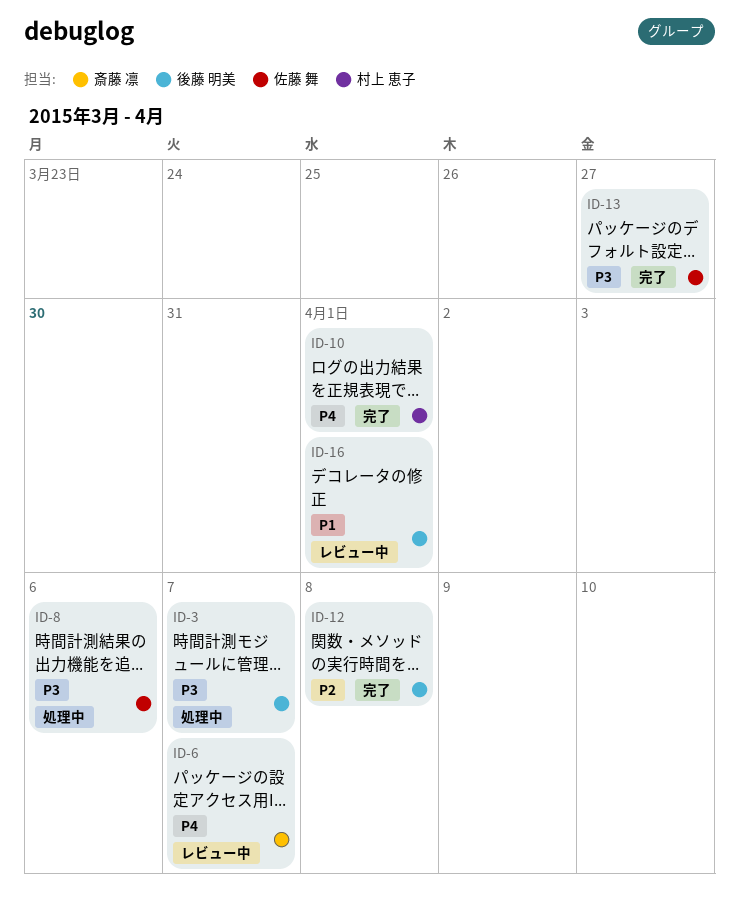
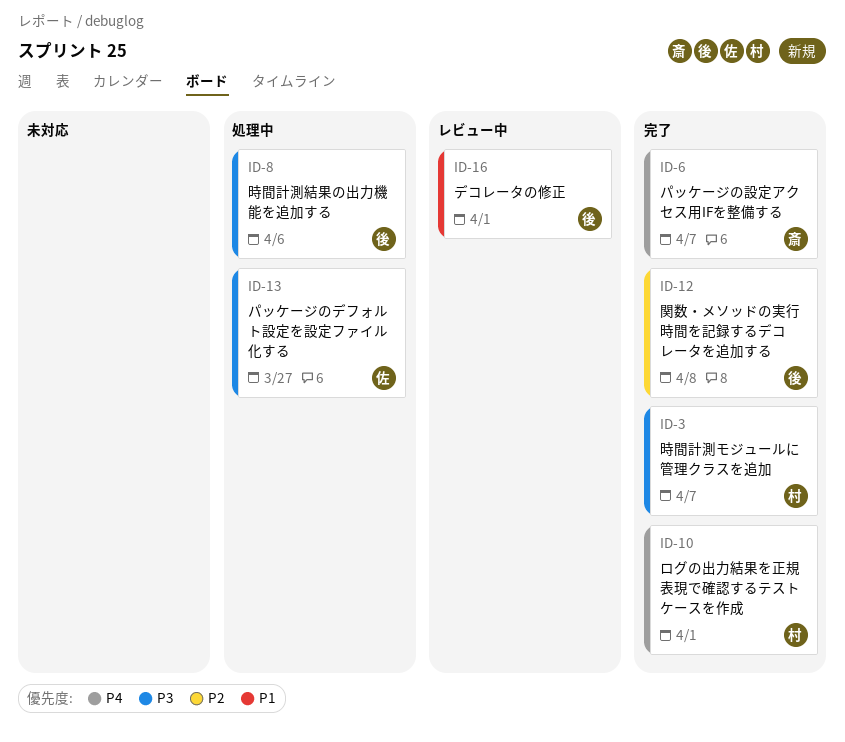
ID-3, status: 処理中 -> 完了
ID-3, owner: 後藤 明美 -> 村上 恵子
ID-6, status: レビュー中 -> 完了
ID-8, owner: 佐藤 舞 -> 後藤 明美
ID-13, status: 完了 -> 処理中

